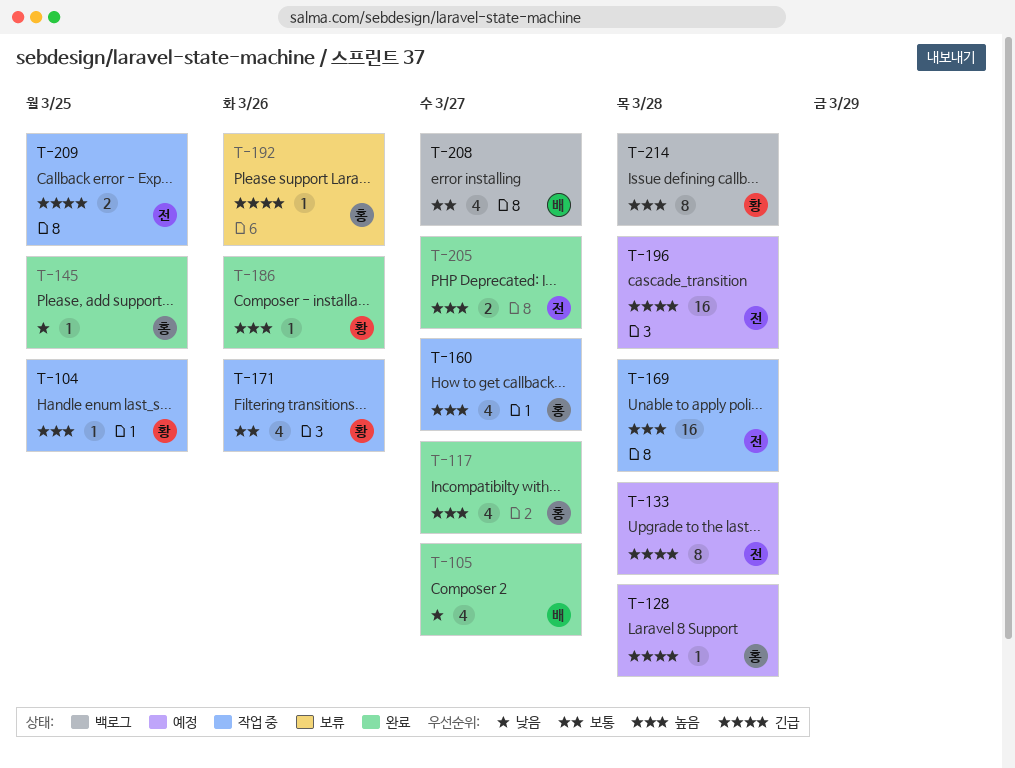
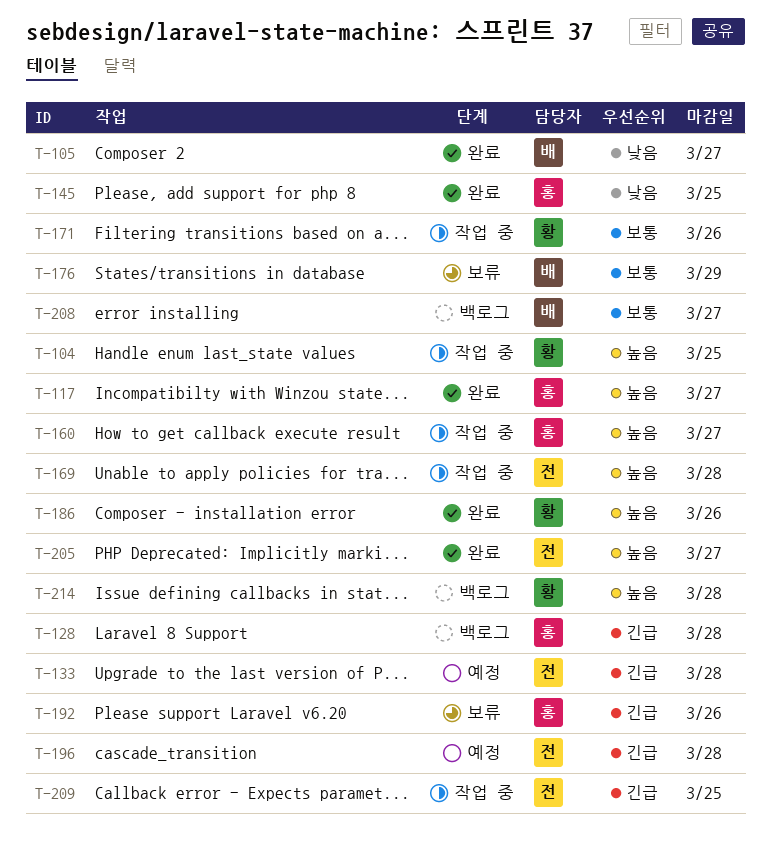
T-128, status: 예정 -> 백로그
T-176: none -> present

